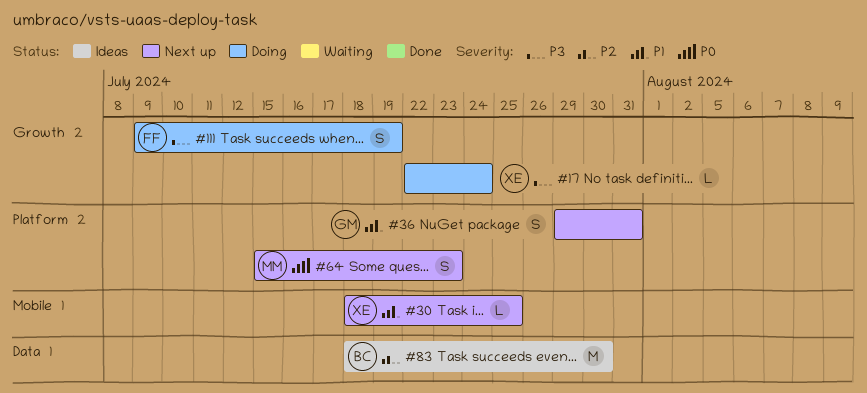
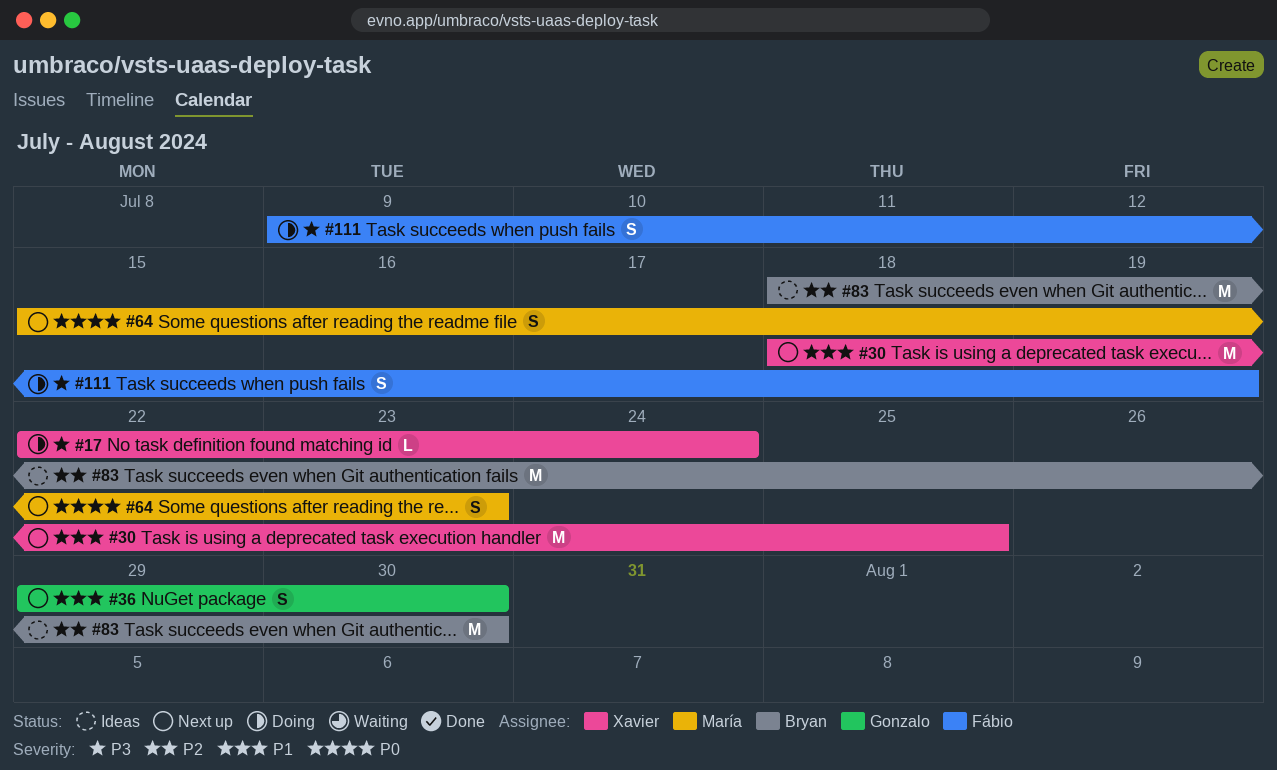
#30, estimate: L -> M
#36, due: Jul 31 -> Jul 30

